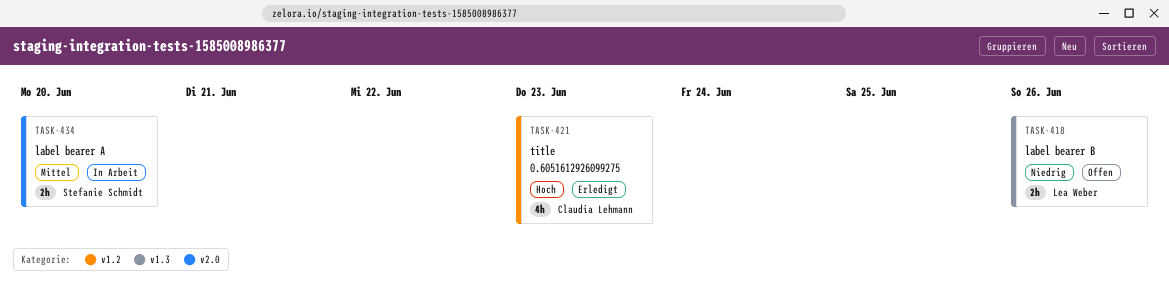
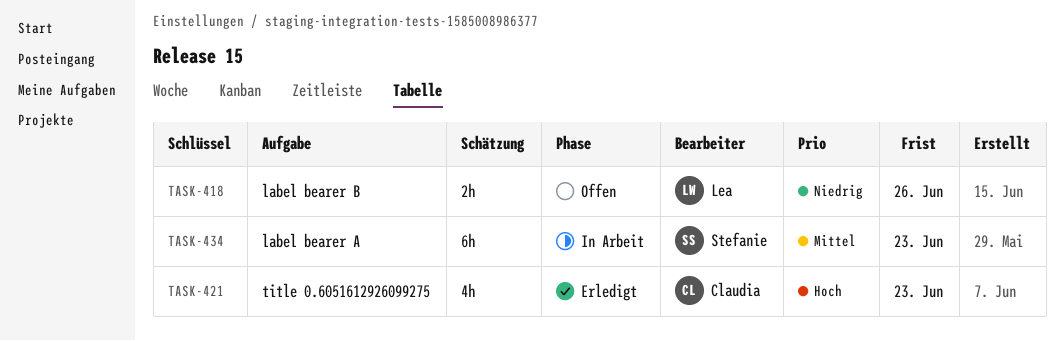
TASK-434, estimate: 2h -> 6h
TASK-434, due: Jun 20 -> Jun 23

